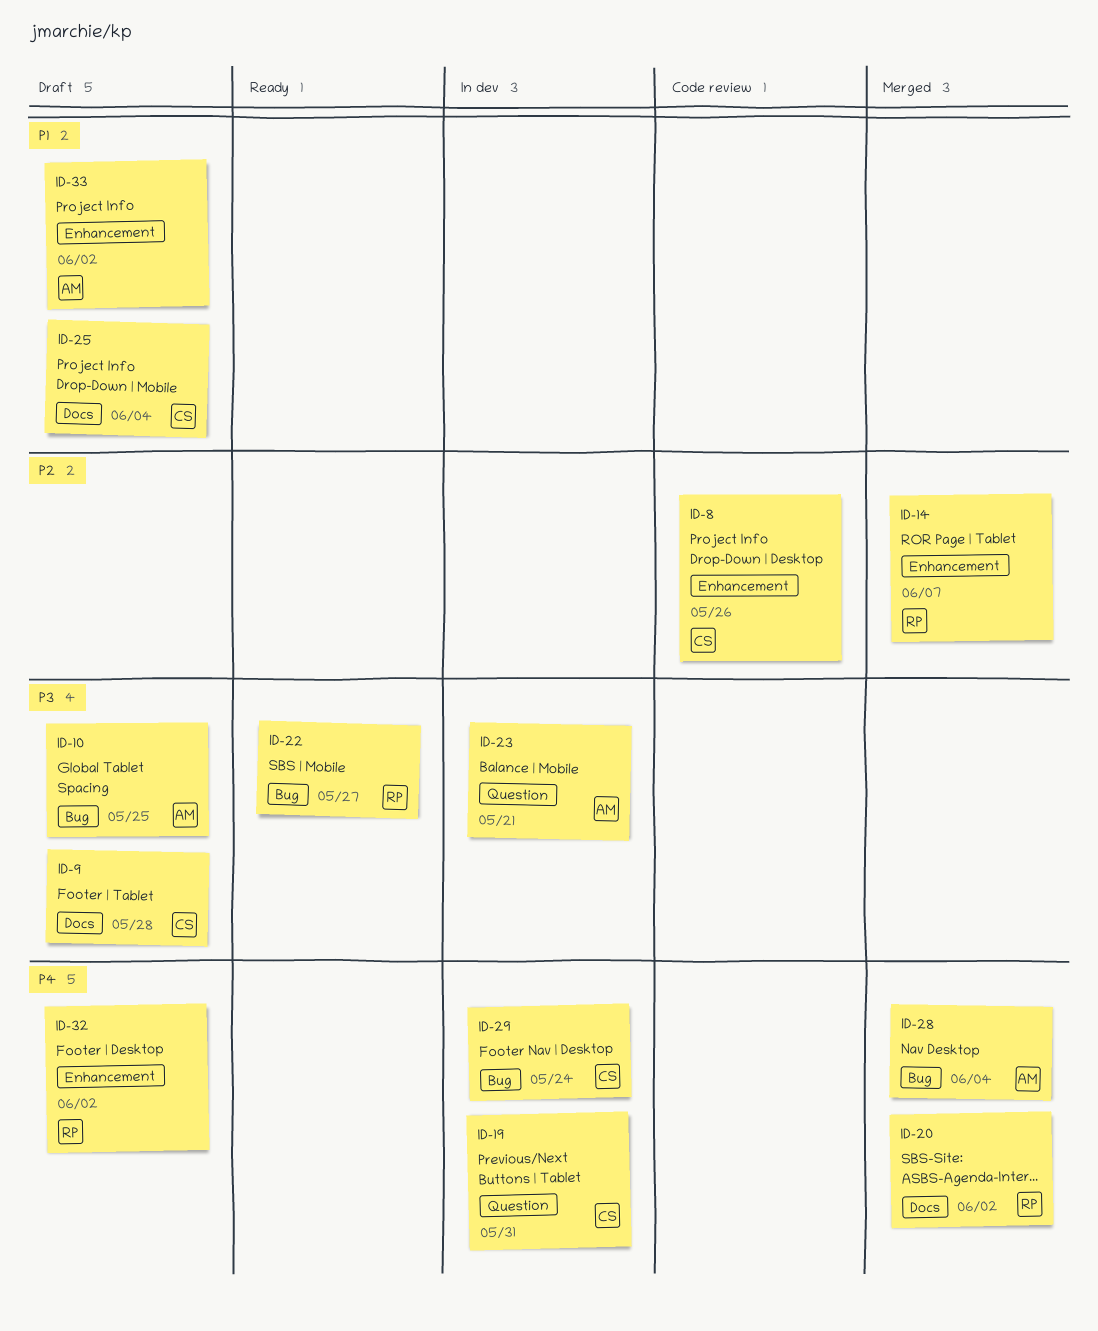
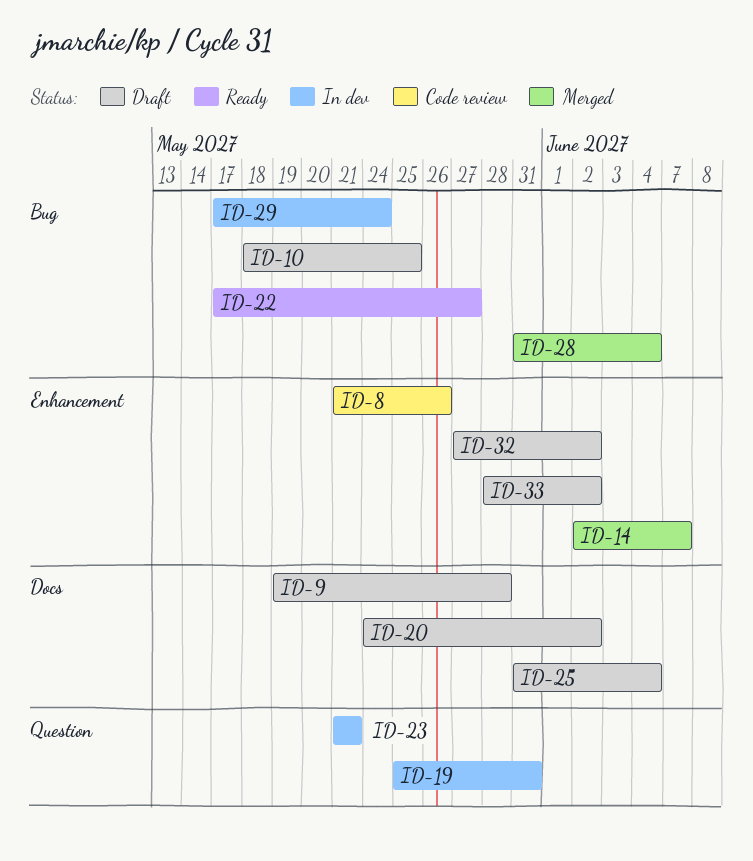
ID-20, status: Merged -> Draft

